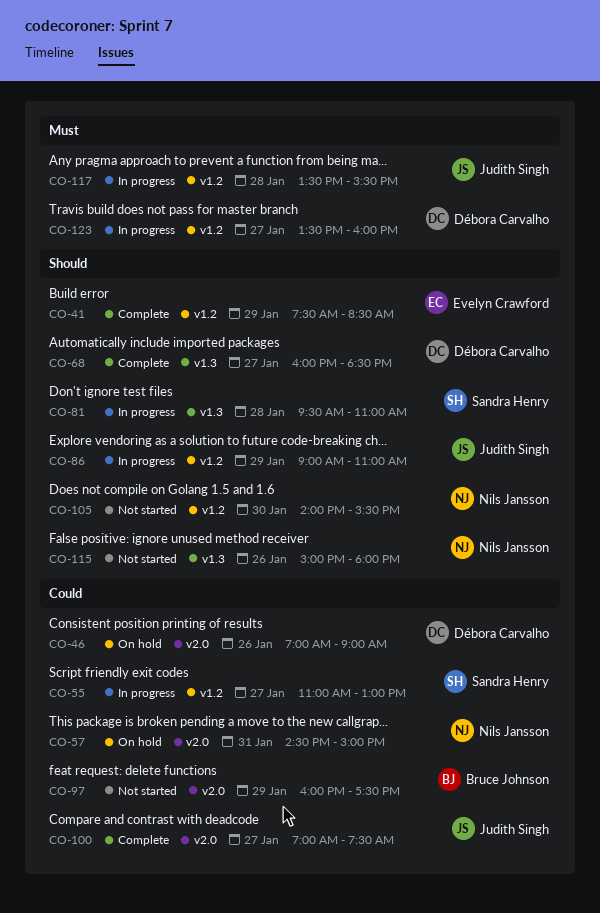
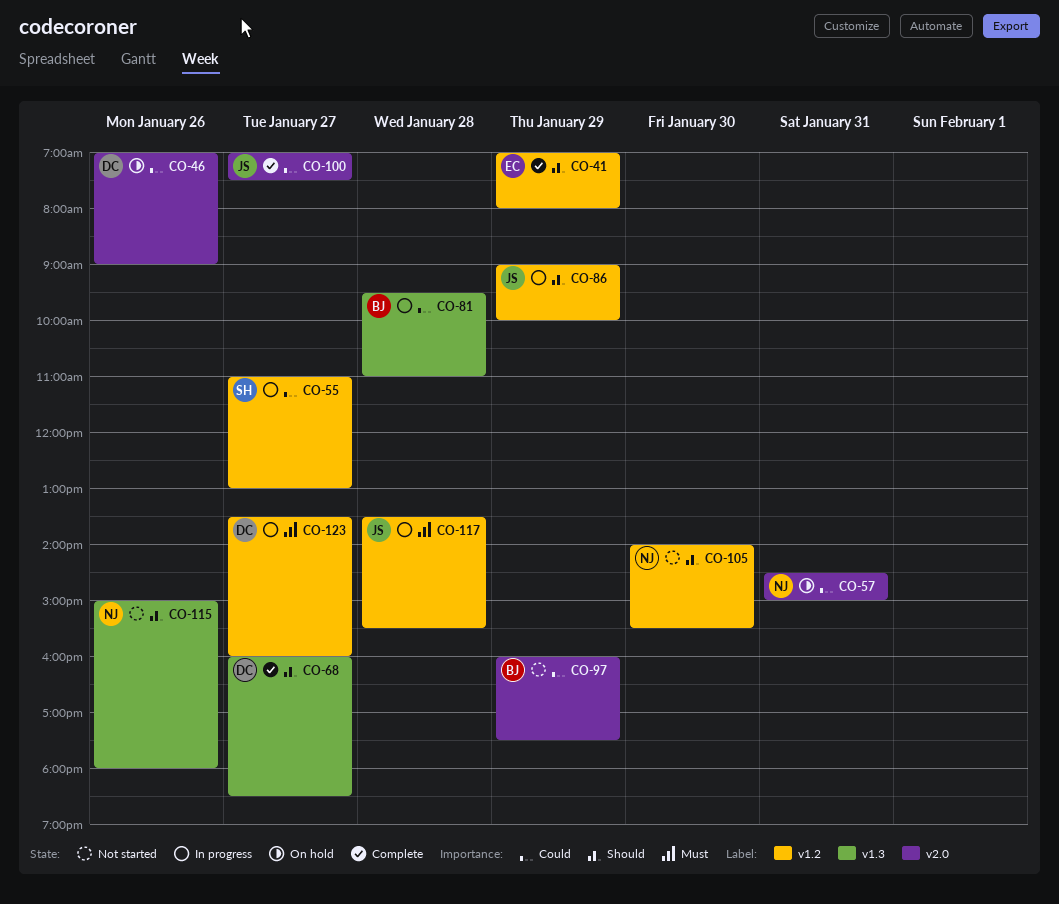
CO-41, begins: 07:30 -> 07:00
CO-41, ends: 08:30 -> 08:00
CO-81, owner: Sandra Henry -> Bruce Johnson
CO-81, priority: Should -> Could
CO-86, ends: 11:00 -> 10:00

